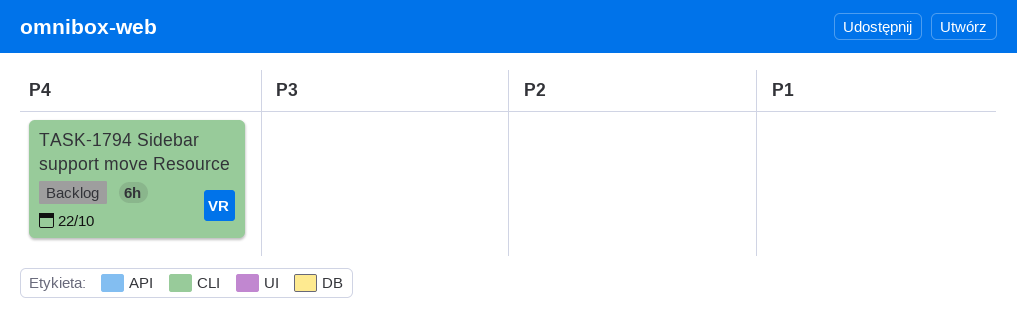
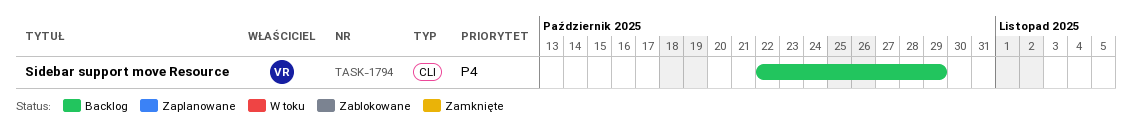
TASK-1794, due: Oct 22 -> Oct 29

